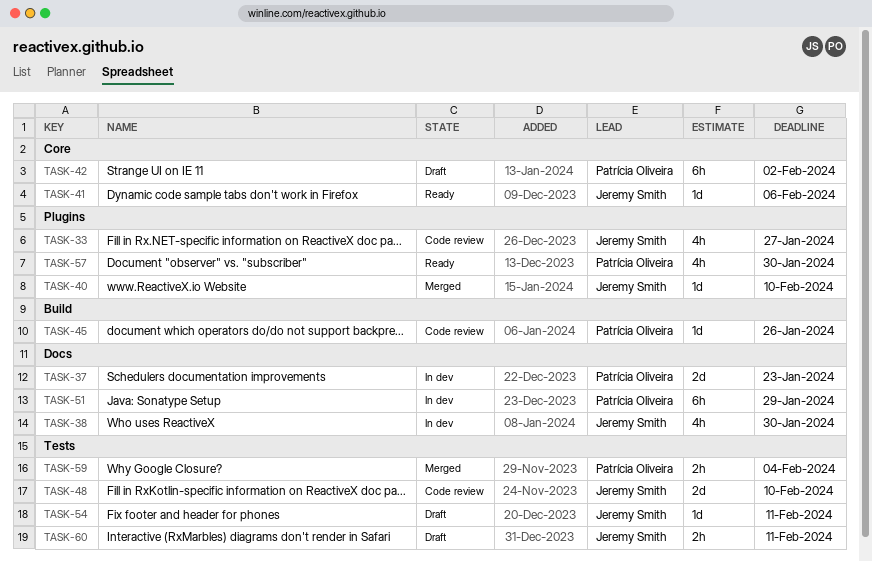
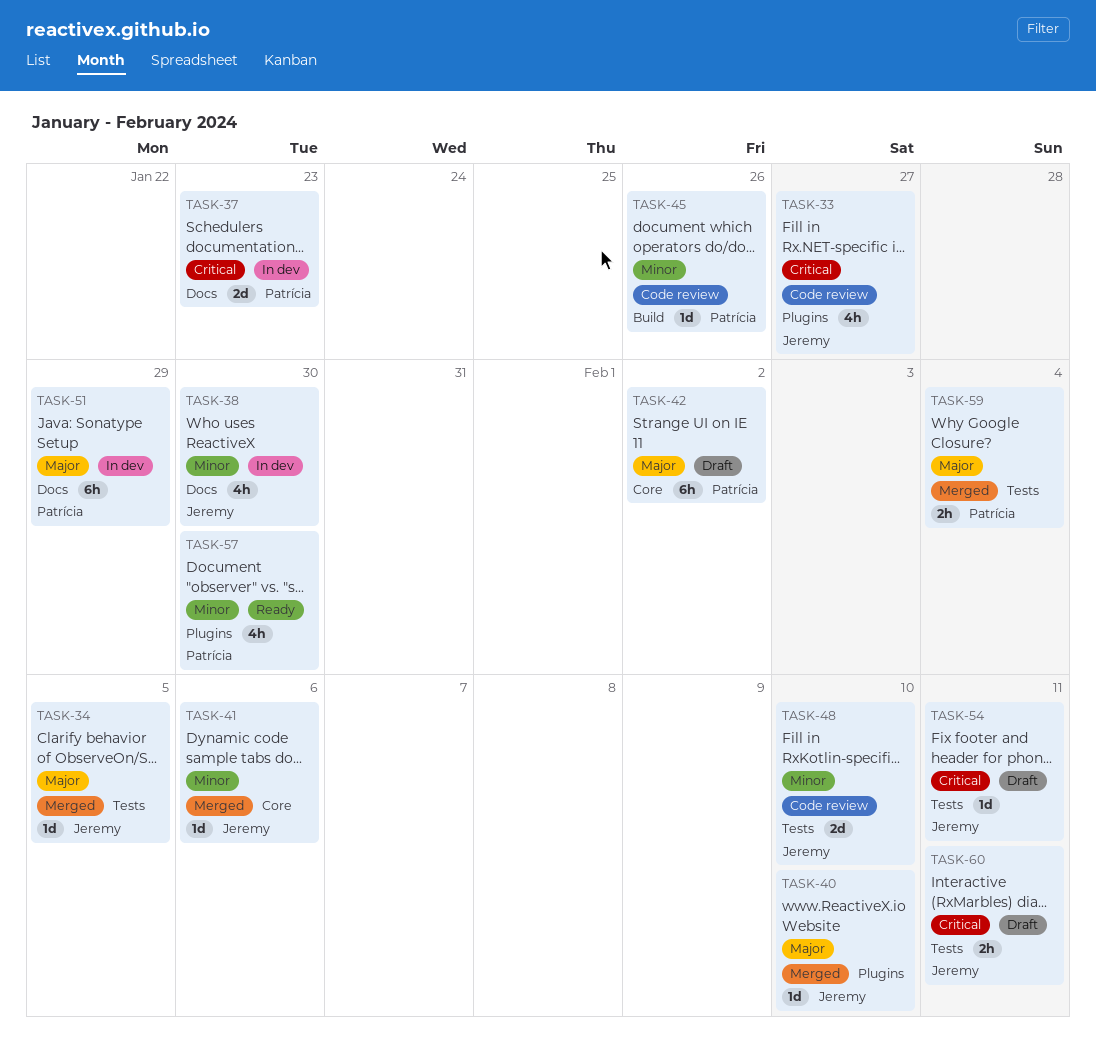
TASK-34: none -> present
TASK-41, status: Ready -> Merged

